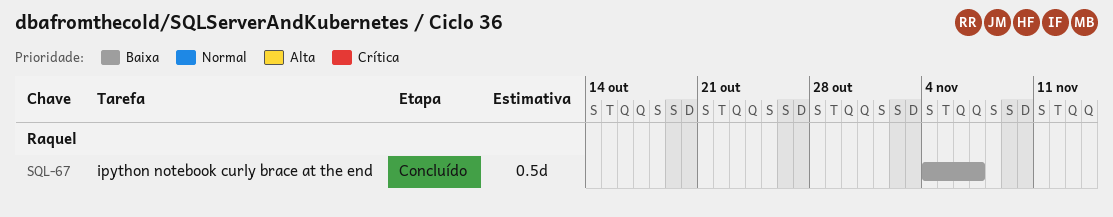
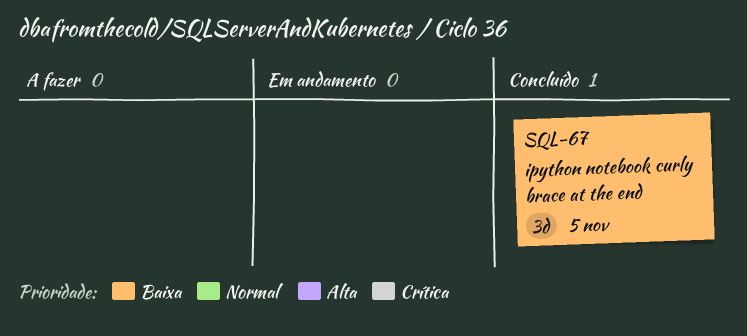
SQL-67, estimate: 0.5d -> 3d
SQL-67, due: Nov 7 -> Nov 5

